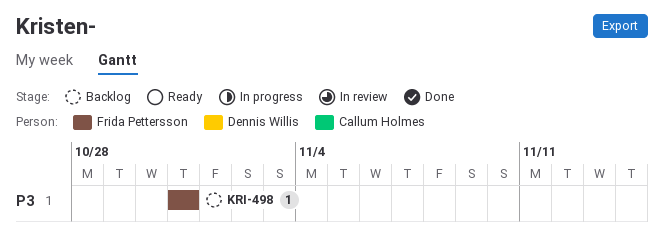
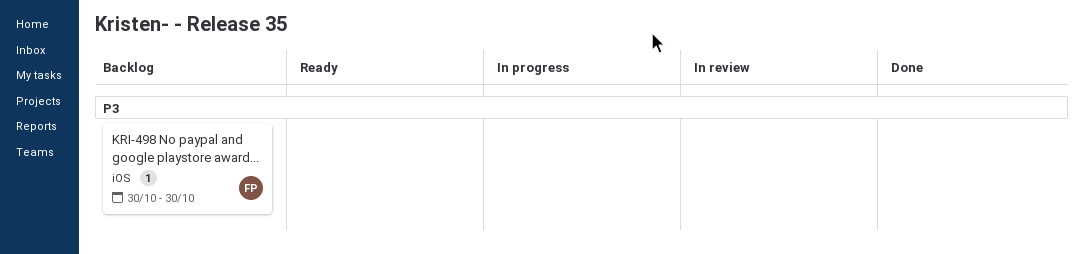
KRI-498, start: Oct 31 -> Oct 30
KRI-498, due: Oct 31 -> Oct 30

